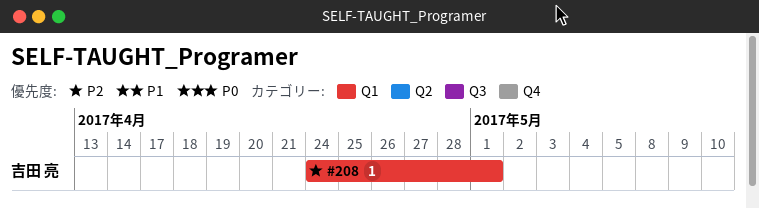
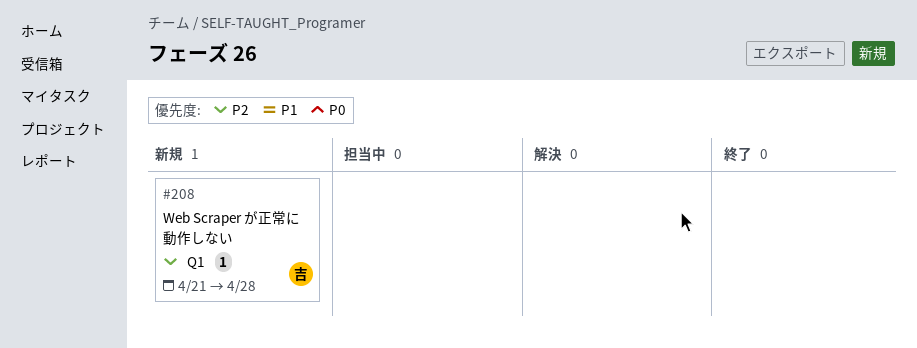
#208, start: Apr 24 -> Apr 21
#208, due: May 1 -> Apr 28

